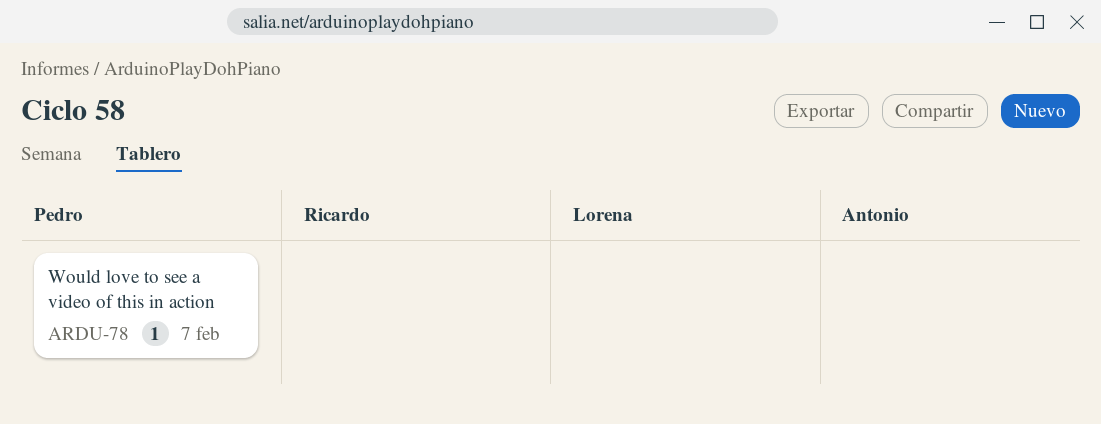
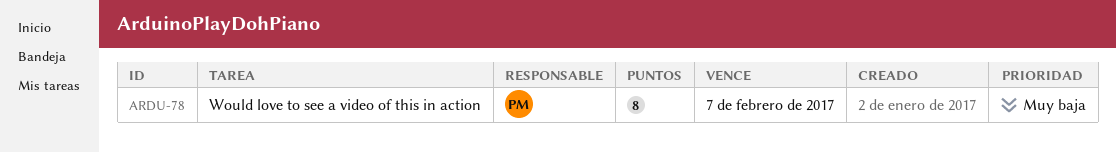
ARDU-78, estimate: 1 -> 8

